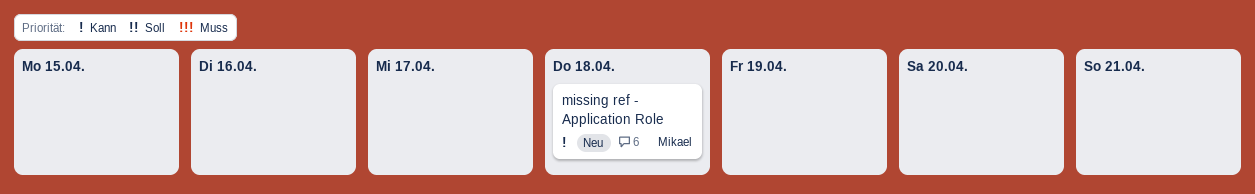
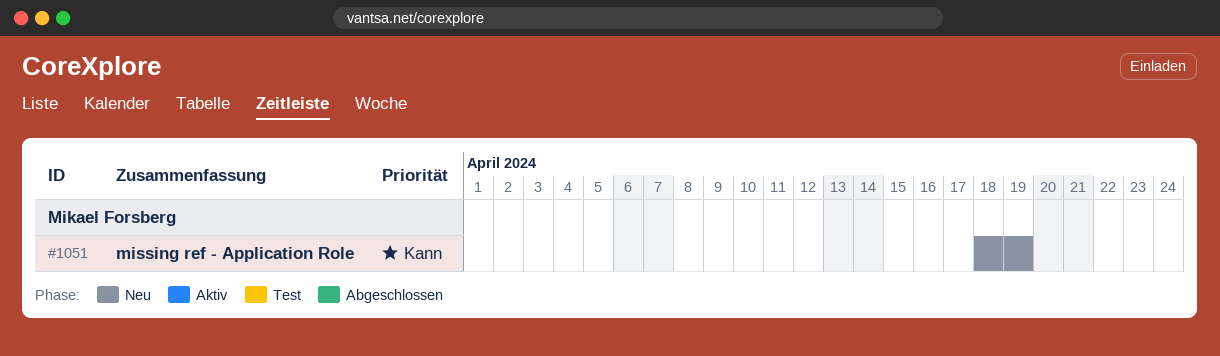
missing ref - Application Role, due: Apr 18 -> Apr 19

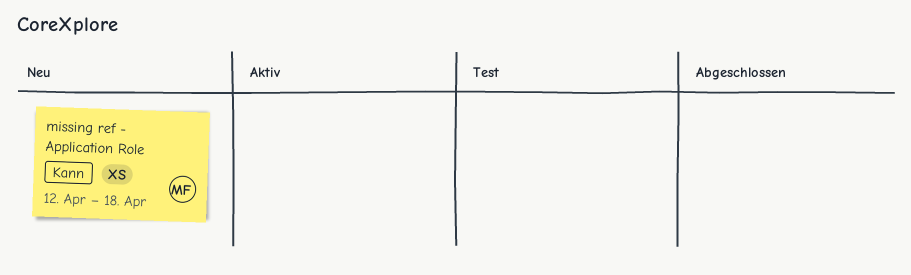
missing ref - Application Role, start: Apr 18 -> Apr 12
missing ref - Application Role, due: Apr 19 -> Apr 18

